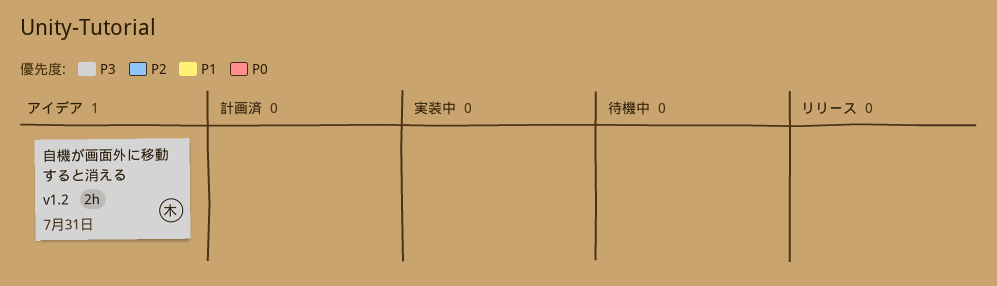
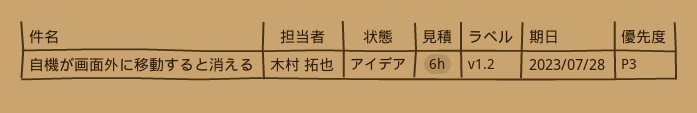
自機が画面外に移動すると消える, estimate: 2h -> 6h
自機が画面外に移動すると消える, due: Jul 31 -> Jul 28

